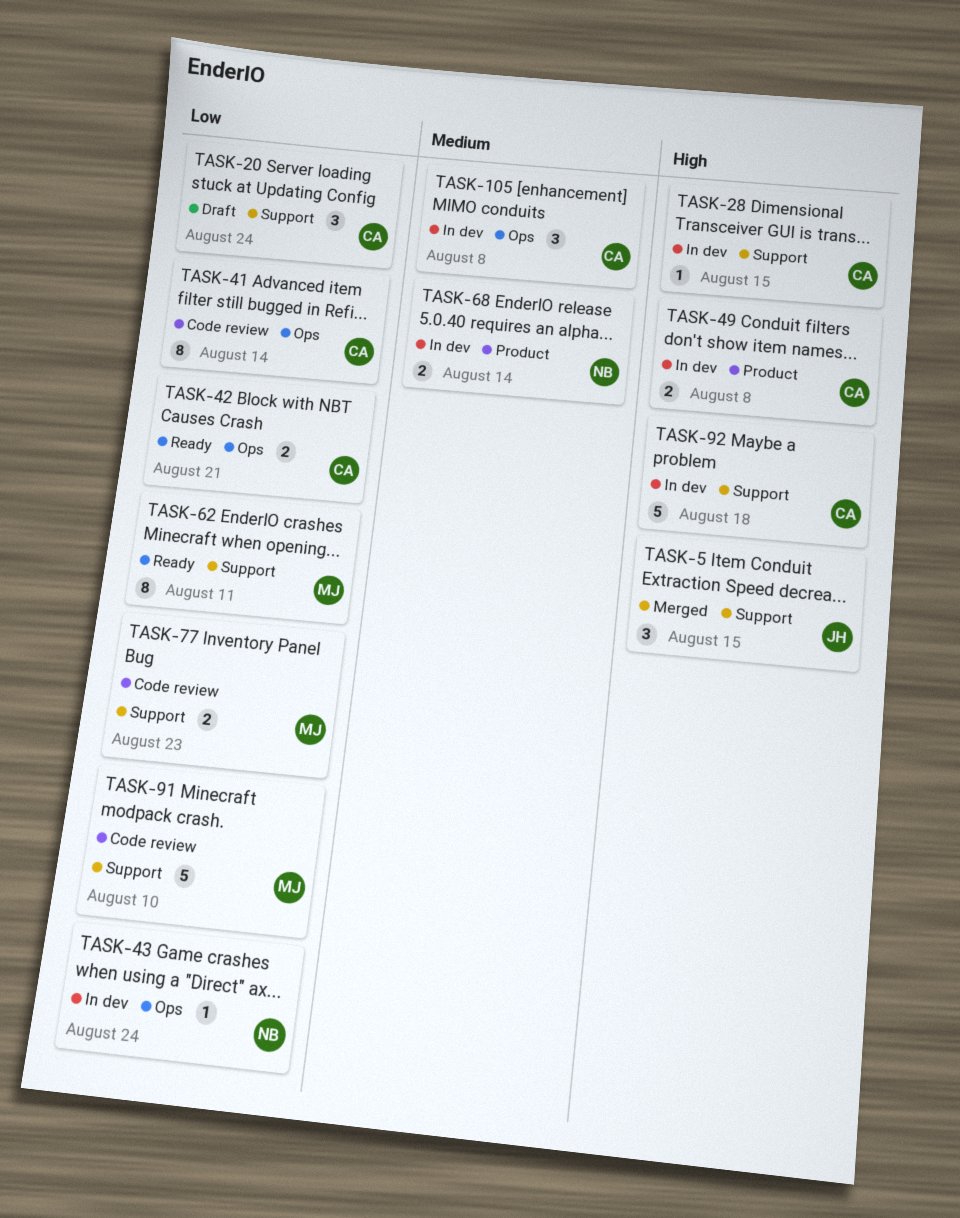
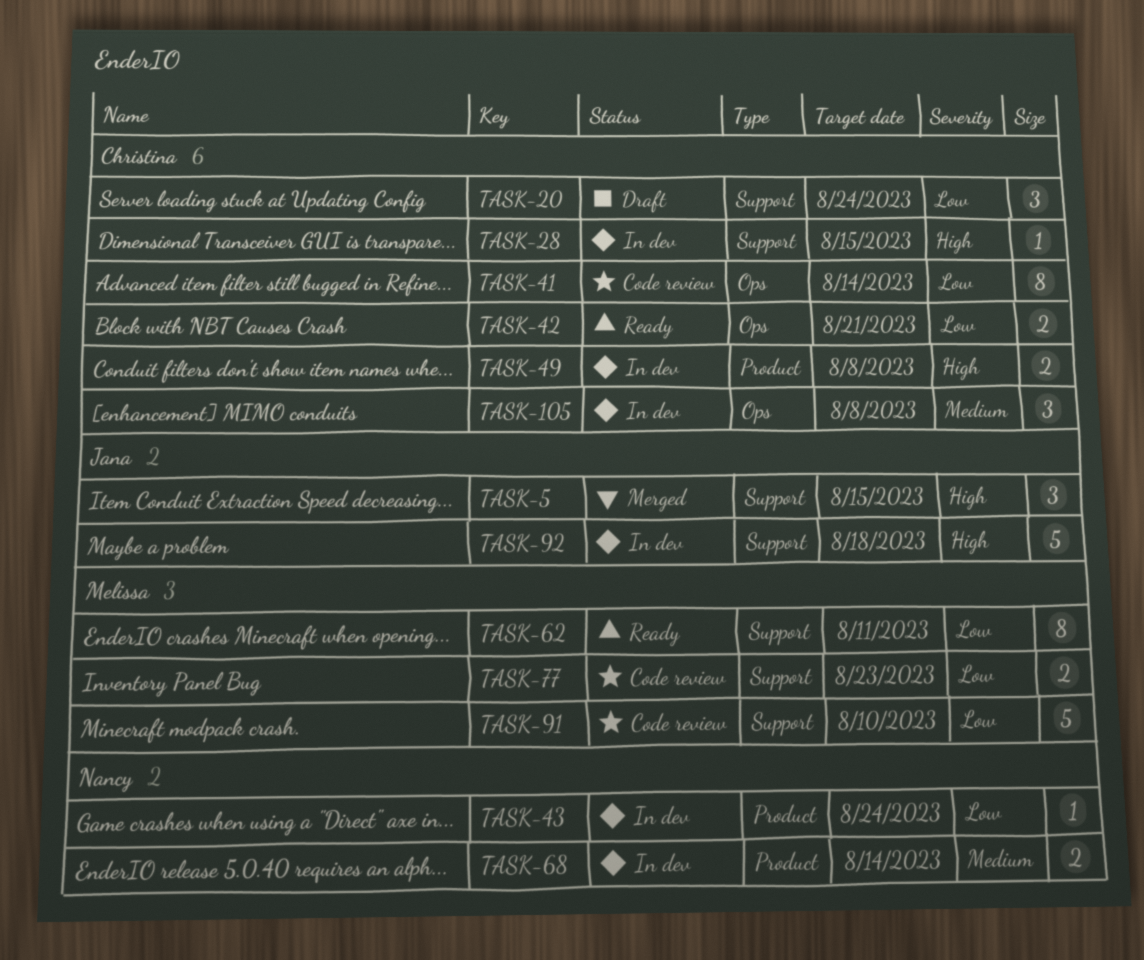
TASK-43, label: Ops -> Product
TASK-92, owner: Christina -> Jana

